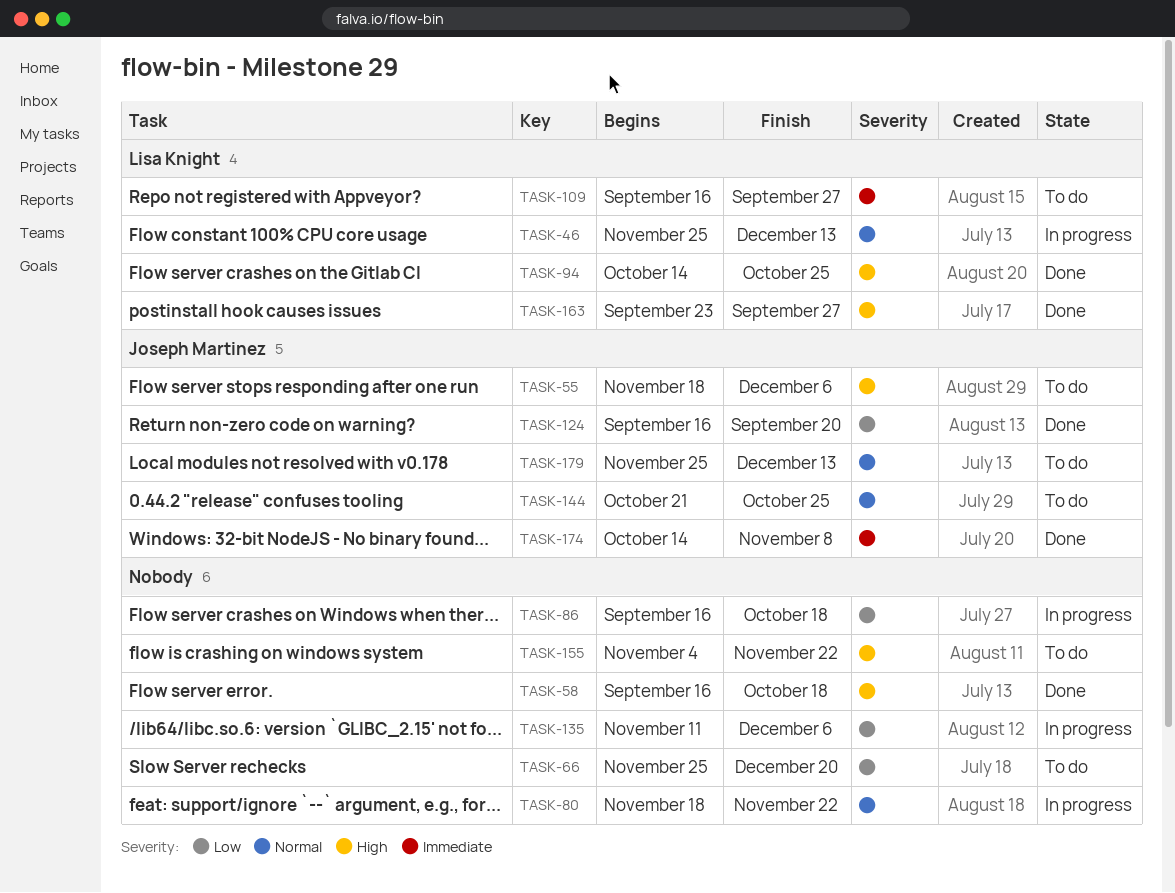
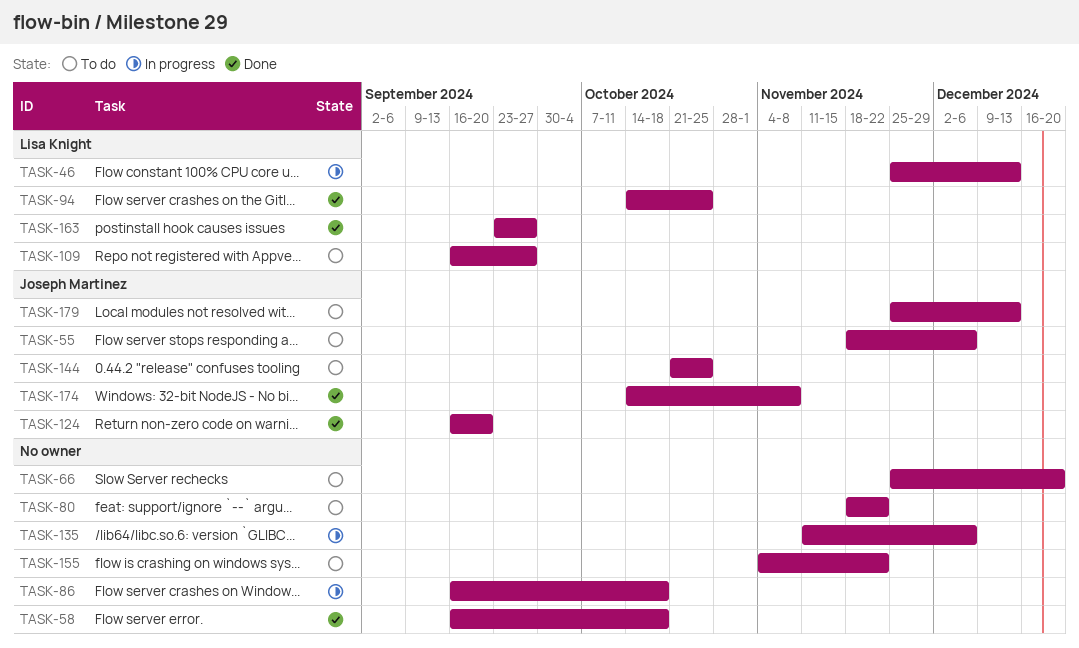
TASK-80, status: In progress -> To do

